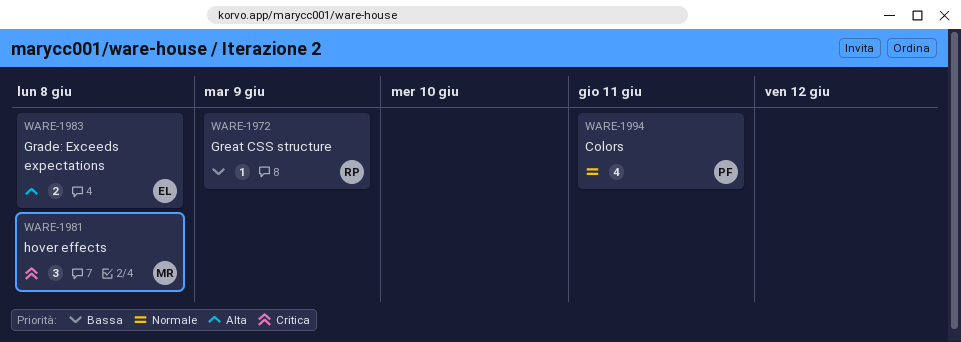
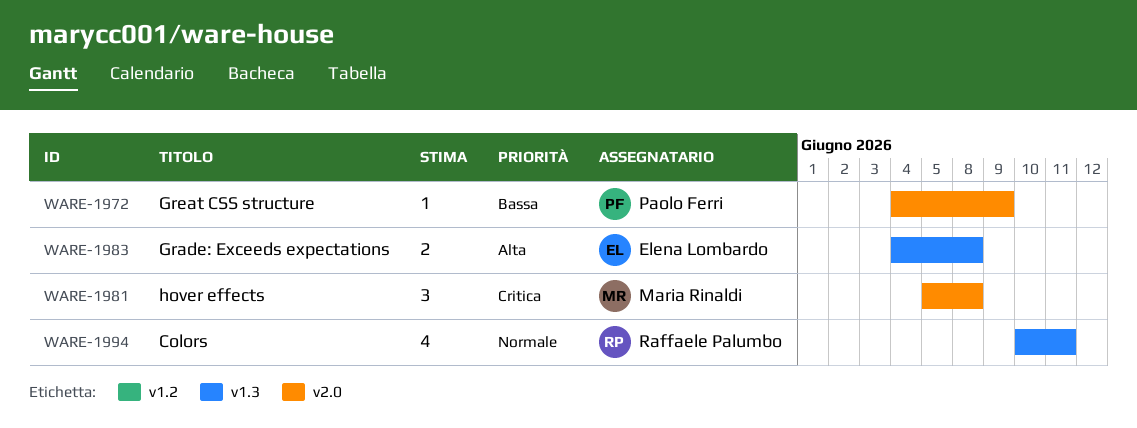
WARE-1972, owner: Raffaele Palumbo -> Paolo Ferri
WARE-1994, owner: Paolo Ferri -> Raffaele Palumbo

